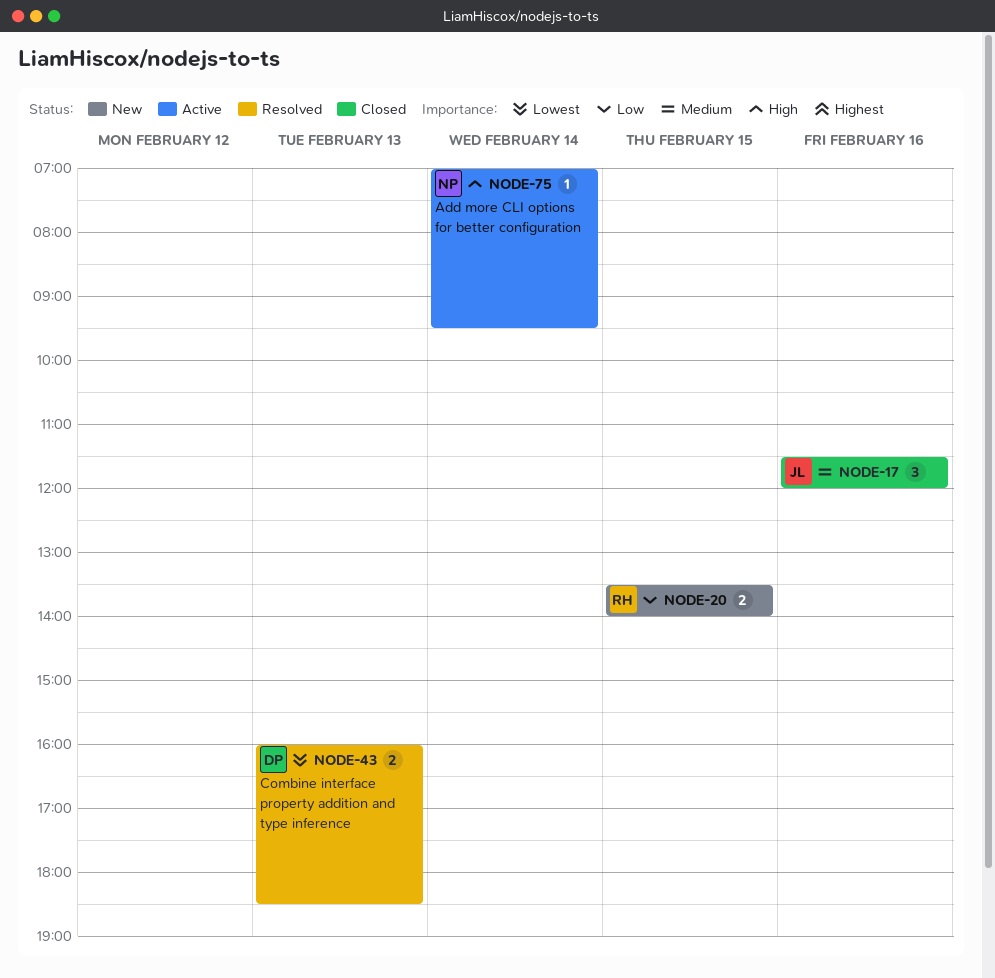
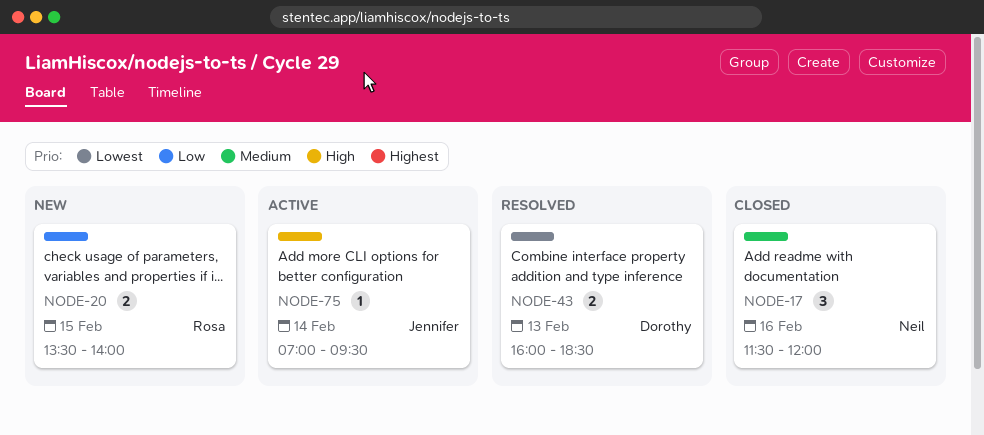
NODE-17, owner: Jennifer -> Neil
NODE-75, owner: Neil -> Jennifer

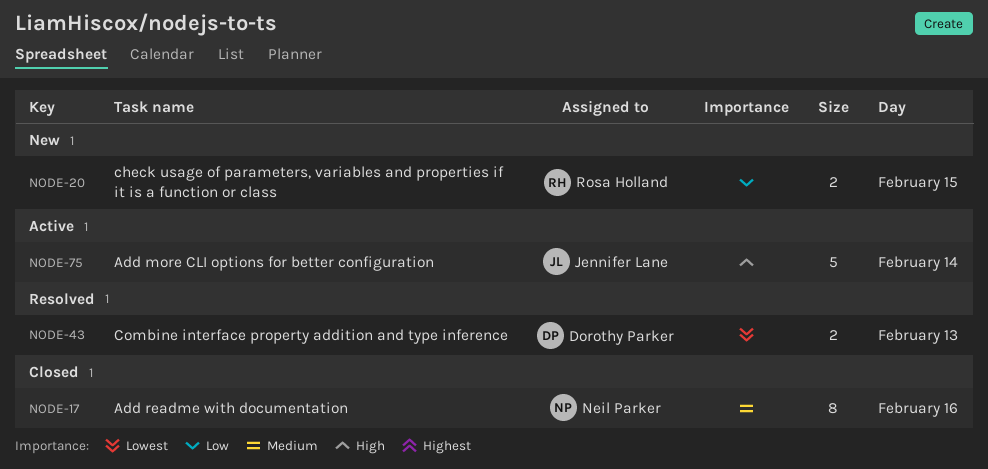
NODE-17, estimate: 3 -> 8
NODE-75, estimate: 1 -> 5

